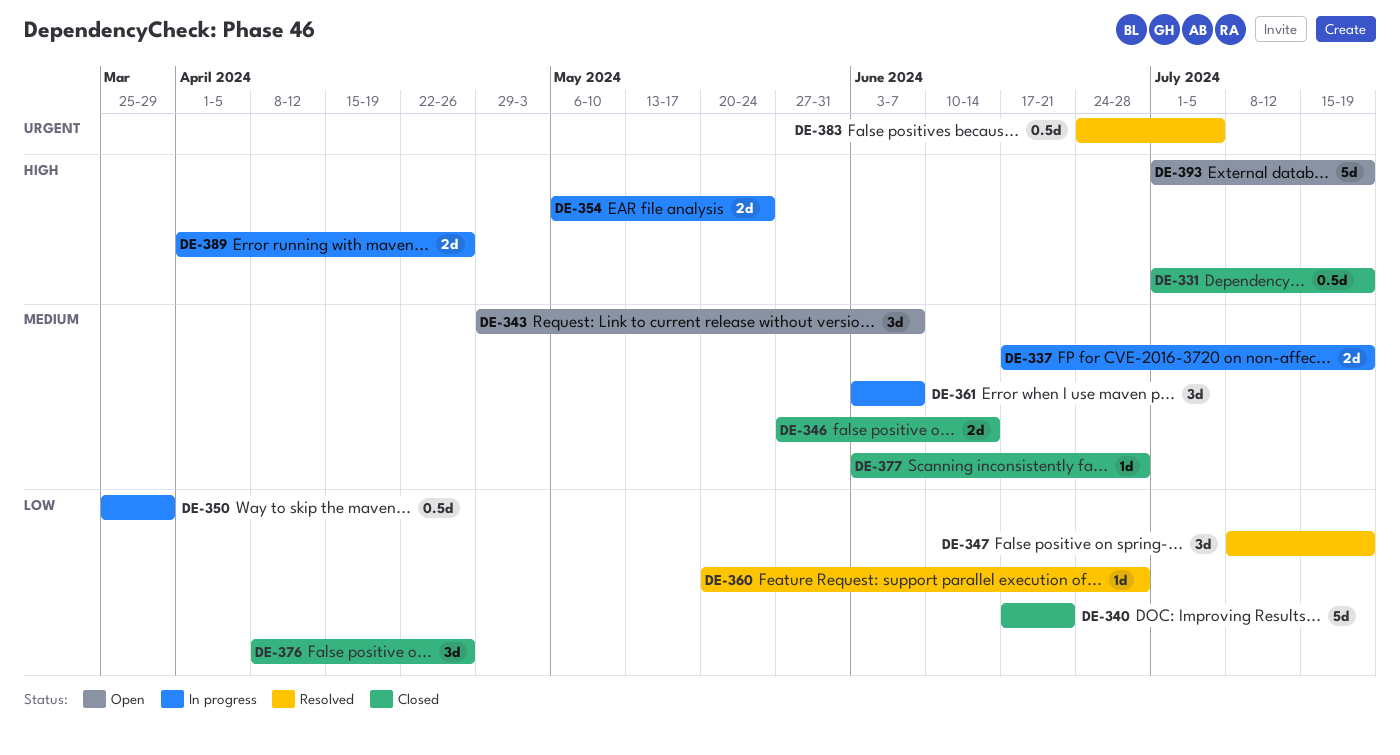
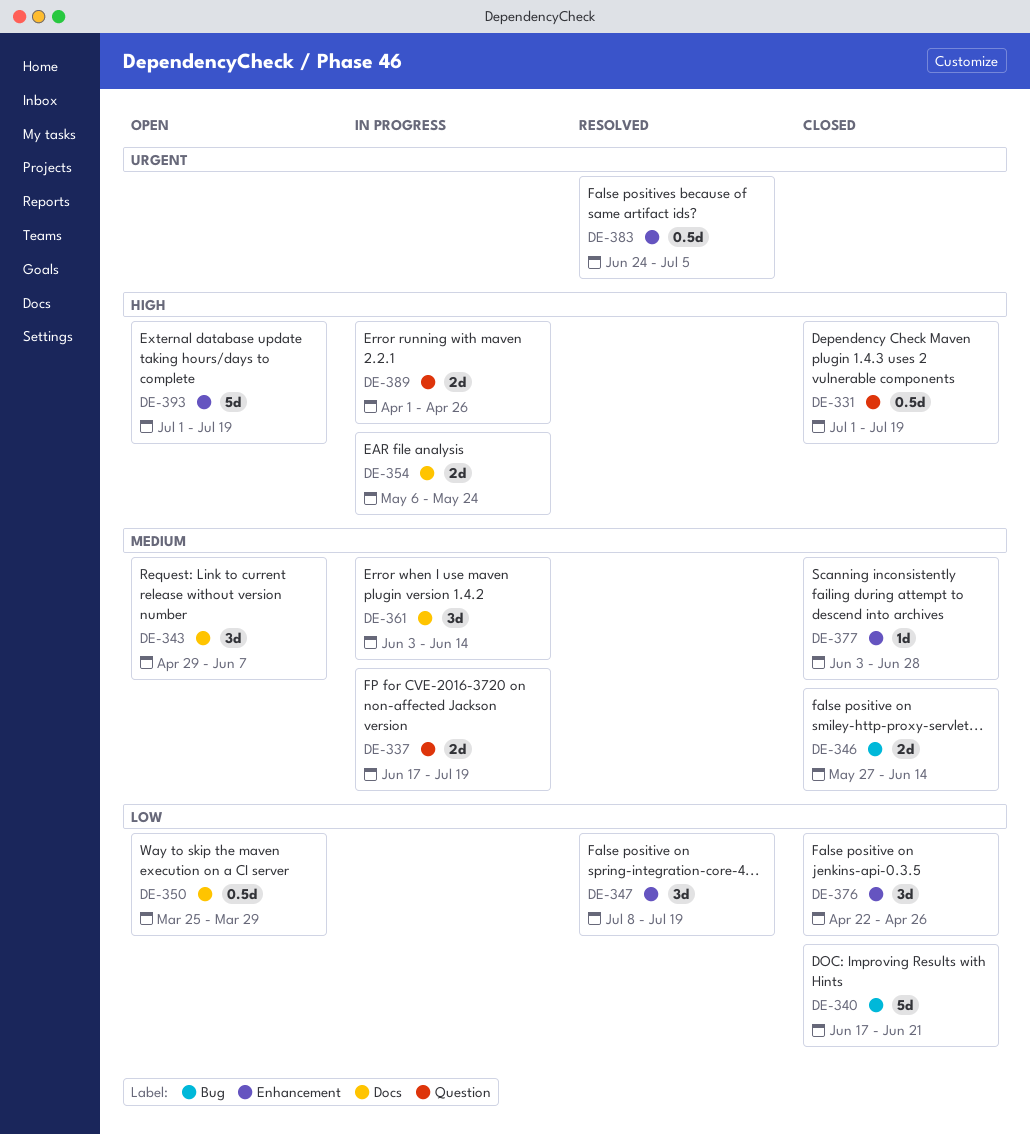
DE-350, status: In progress -> Open
DE-360: present -> none
DE-361, due: Jun 7 -> Jun 14
DE-376, start: Apr 8 -> Apr 22

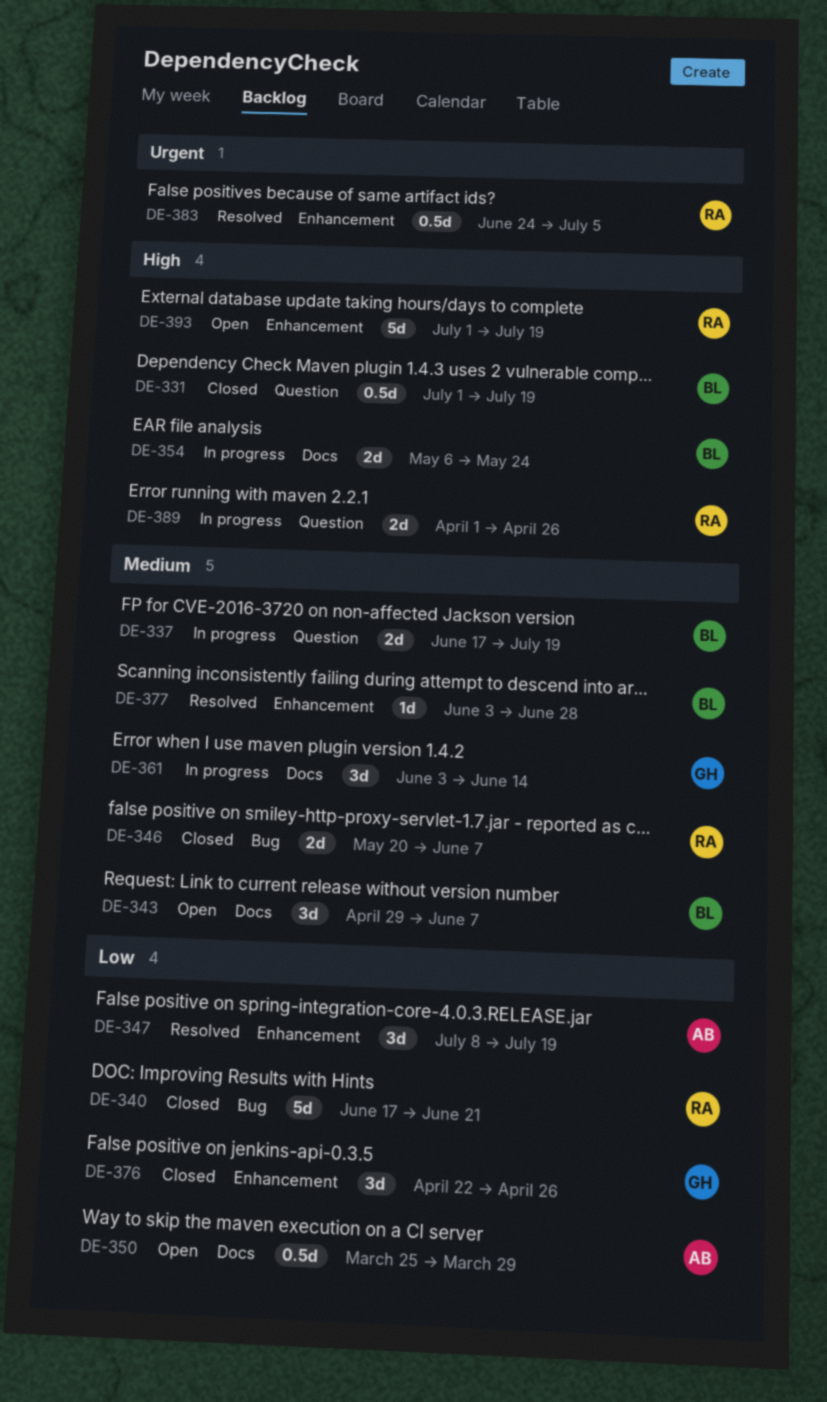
DE-346, start: May 27 -> May 20
DE-346, due: Jun 14 -> Jun 7
DE-377, status: Closed -> Resolved

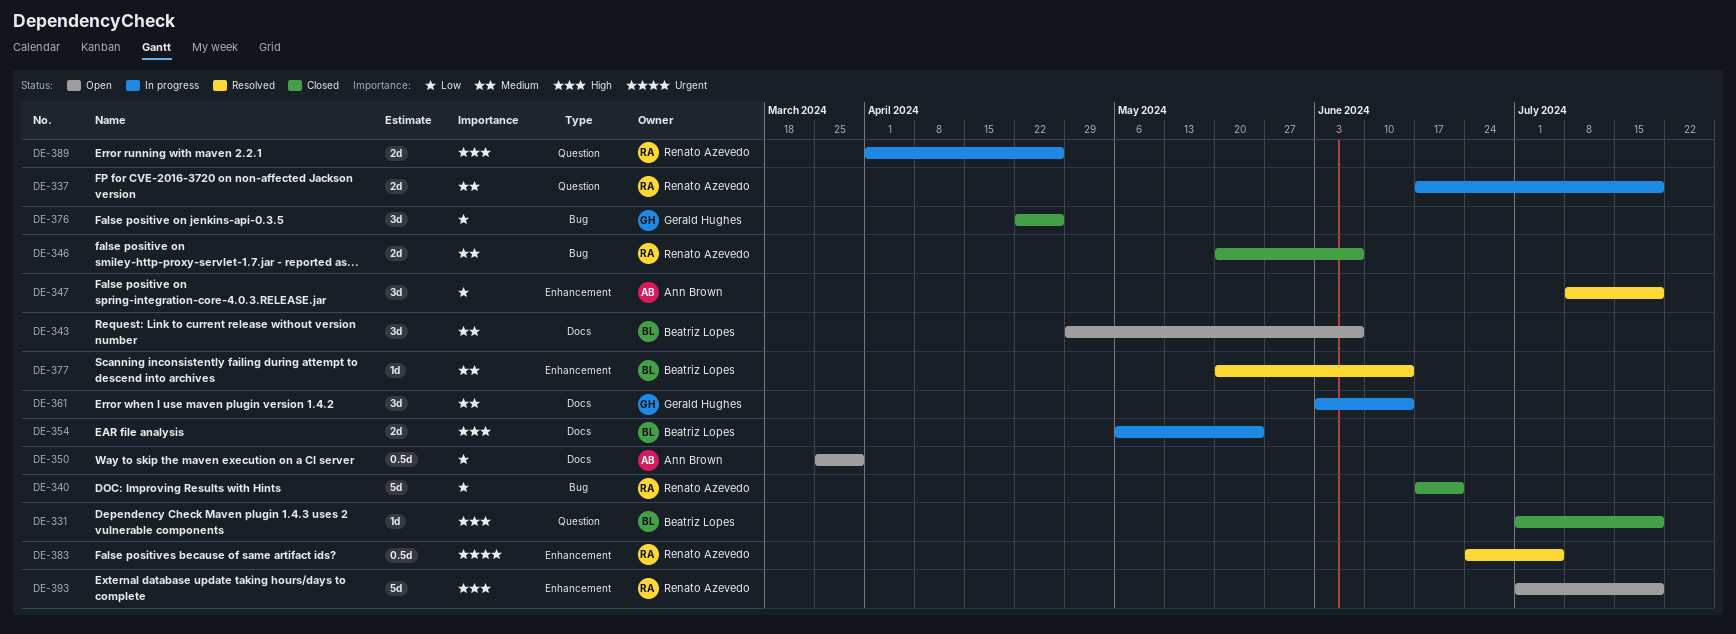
DE-331, estimate: 0.5d -> 1d
DE-337, owner: Beatriz Lopes -> Renato Azevedo
DE-376, label: Enhancement -> Bug
DE-377, start: Jun 3 -> May 20
DE-377, due: Jun 28 -> Jun 14

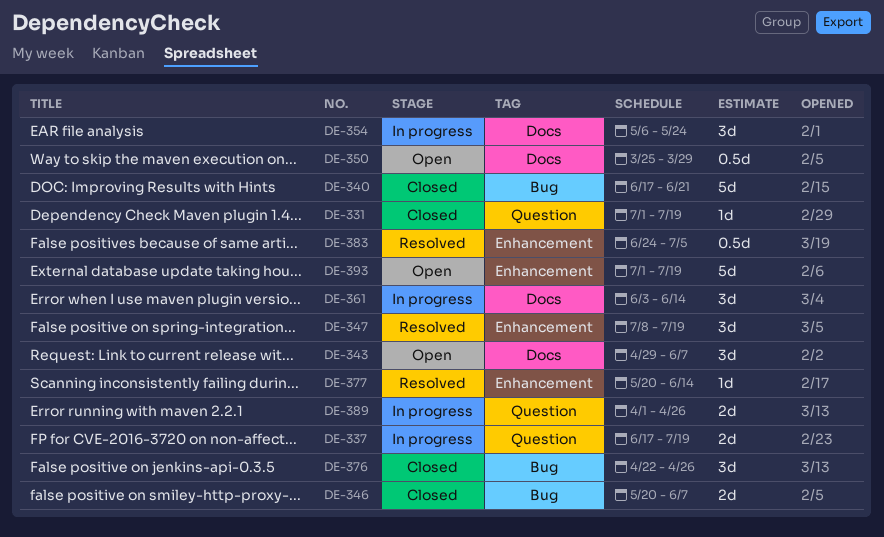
DE-354, estimate: 2d -> 3d

